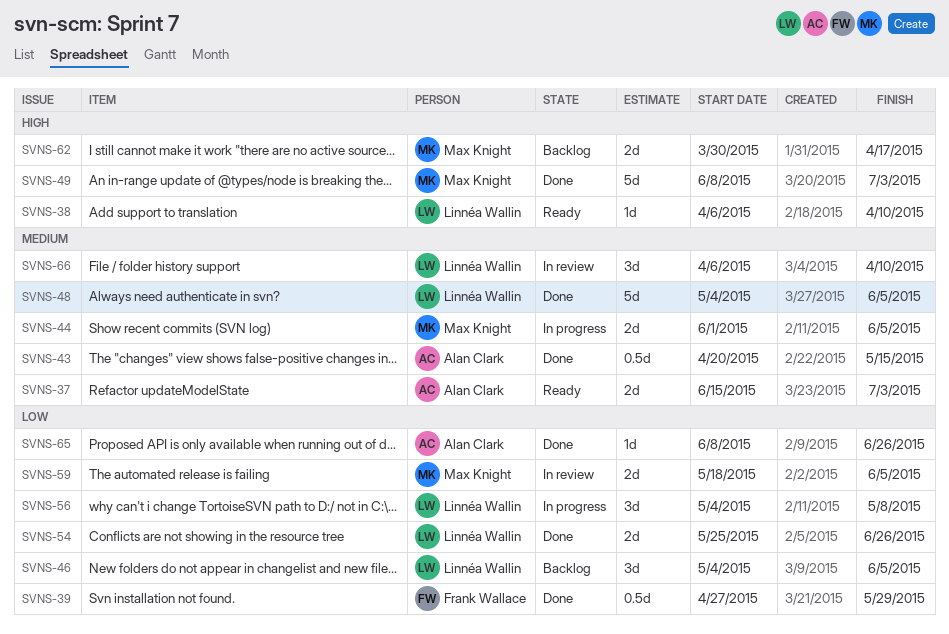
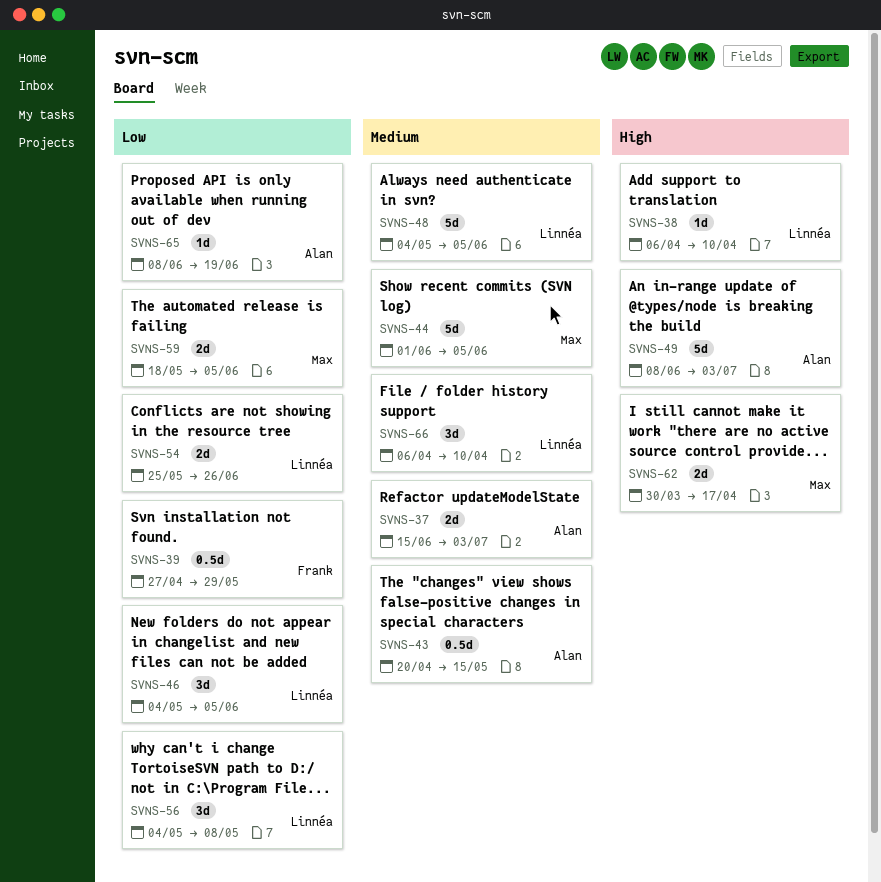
SVNS-44, estimate: 2d -> 5d
SVNS-49, owner: Max Knight -> Alan Clark
SVNS-65, due: Jun 26 -> Jun 19

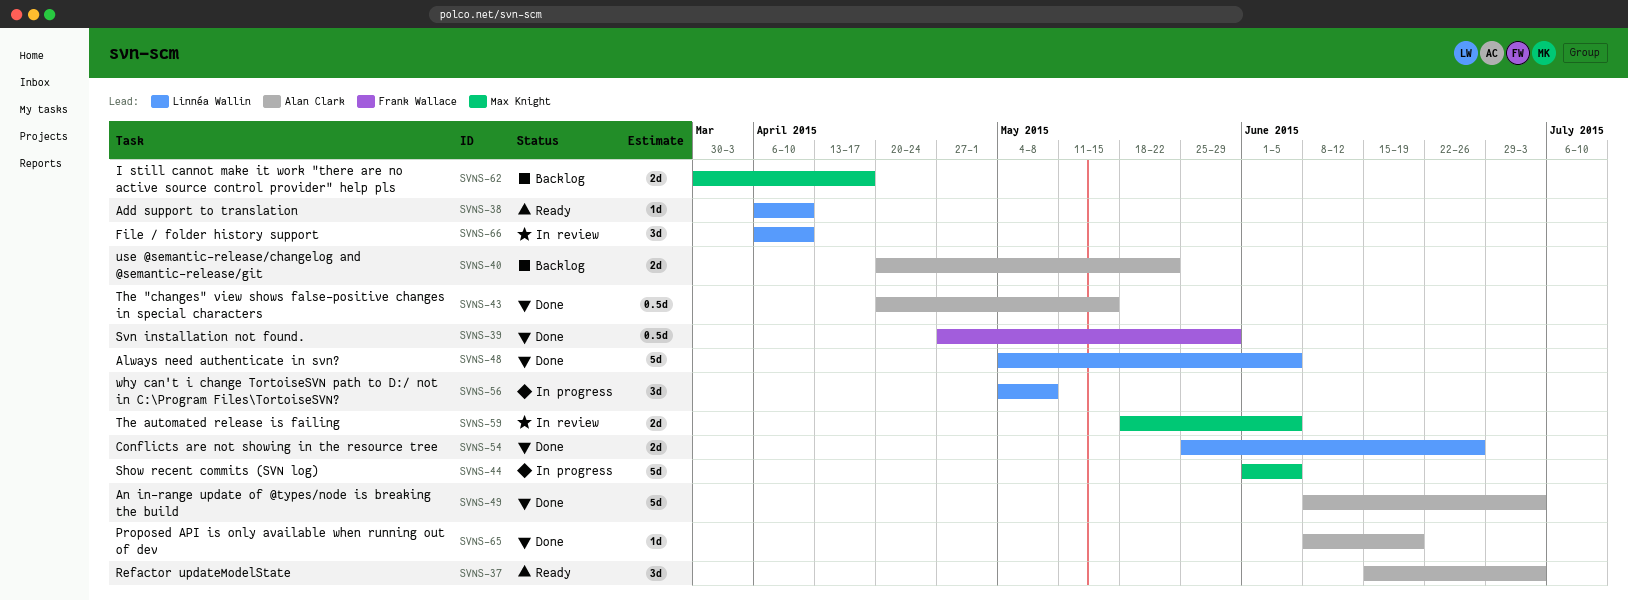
SVNS-37, estimate: 2d -> 3d
SVNS-40: none -> present
SVNS-46: present -> none

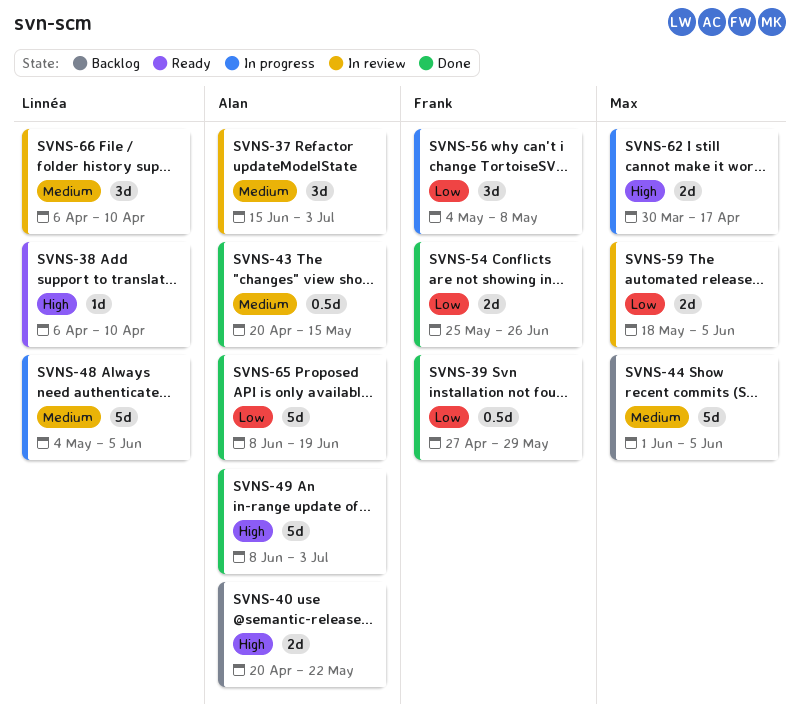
SVNS-37, status: Ready -> In review
SVNS-44, status: In progress -> Backlog
SVNS-48, status: Done -> In progress
SVNS-54, owner: Linnéa Wallin -> Frank Wallace
SVNS-56, owner: Linnéa Wallin -> Frank Wallace
SVNS-62, status: Backlog -> In progress
SVNS-65, estimate: 1d -> 5d

